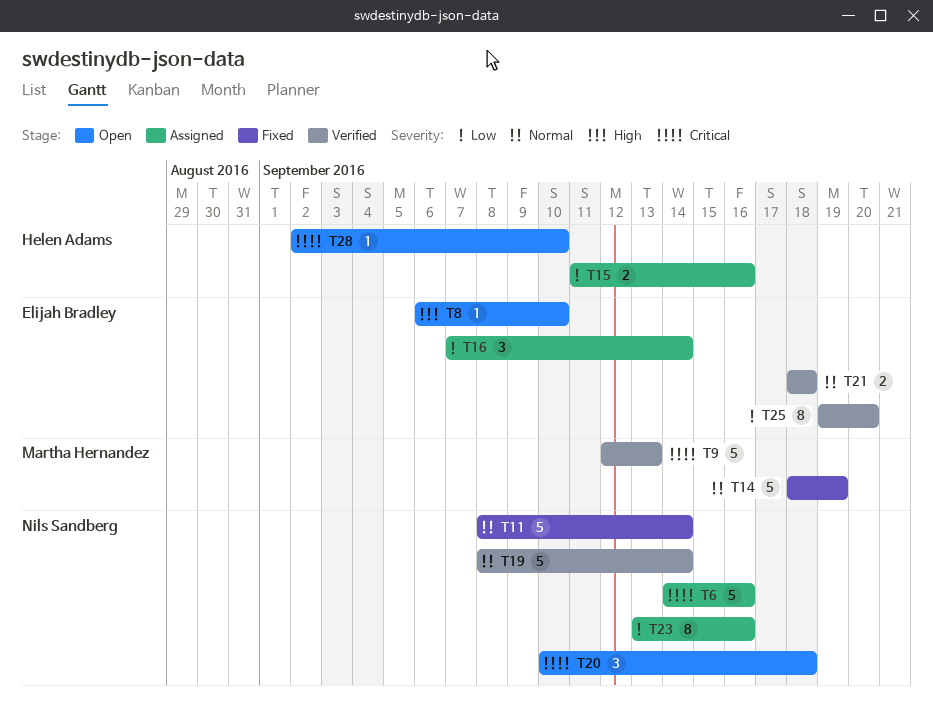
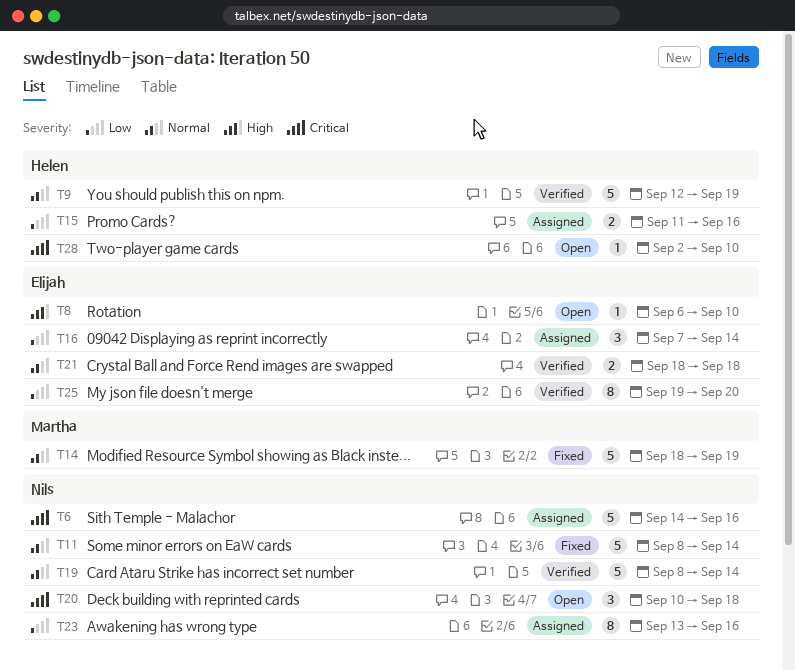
T9, owner: Martha Hernandez -> Helen Adams
T9, priority: Critical -> Normal
T9, due: Sep 13 -> Sep 19

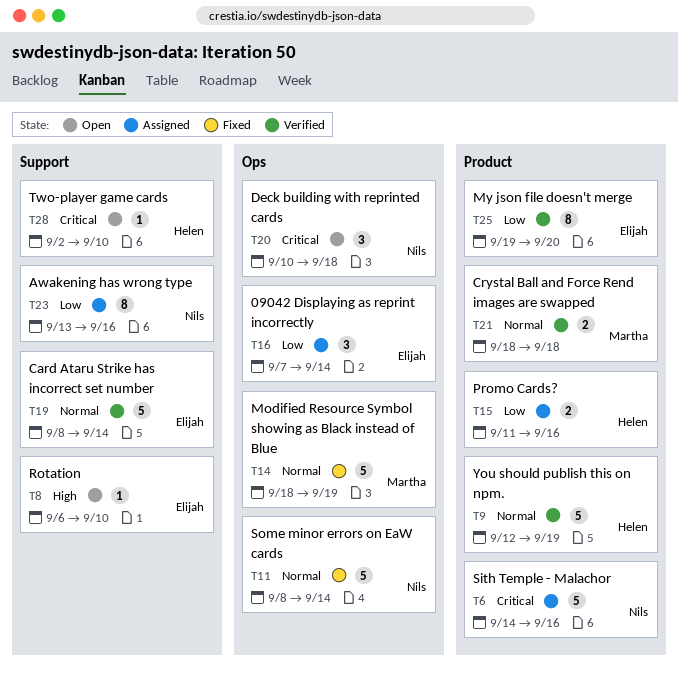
T19, owner: Nils -> Elijah
T21, owner: Elijah -> Martha

